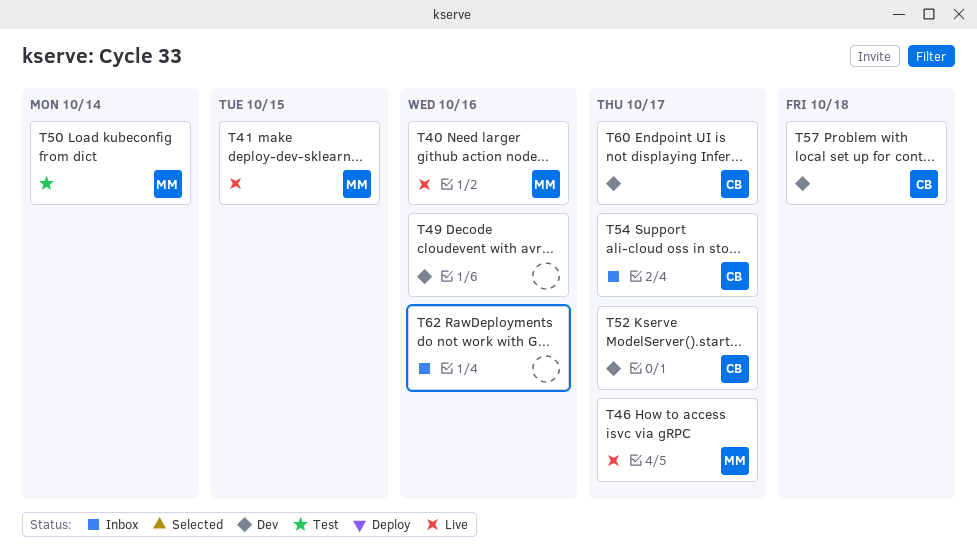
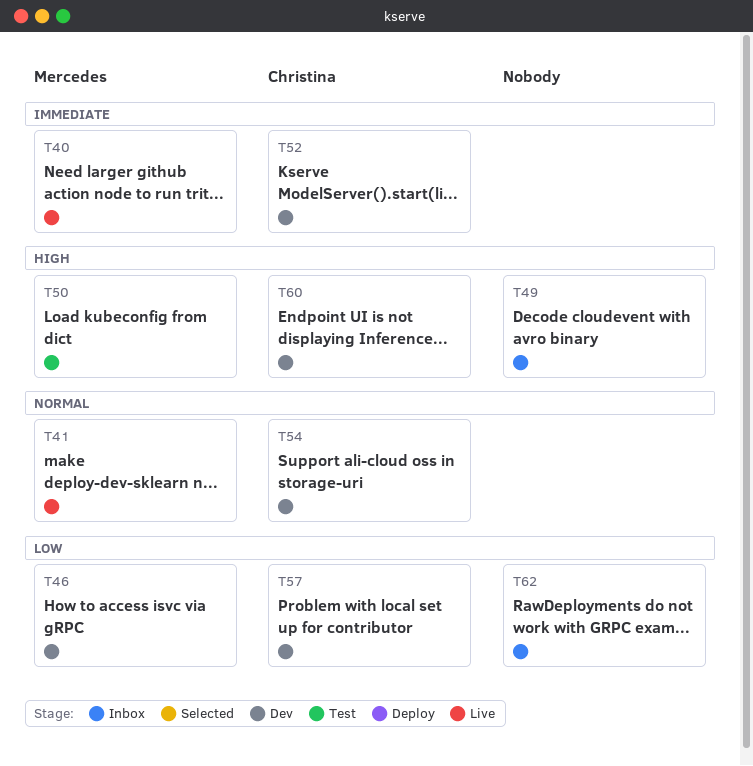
T46, status: Live -> Dev
T49, status: Dev -> Inbox
T54, status: Inbox -> Dev

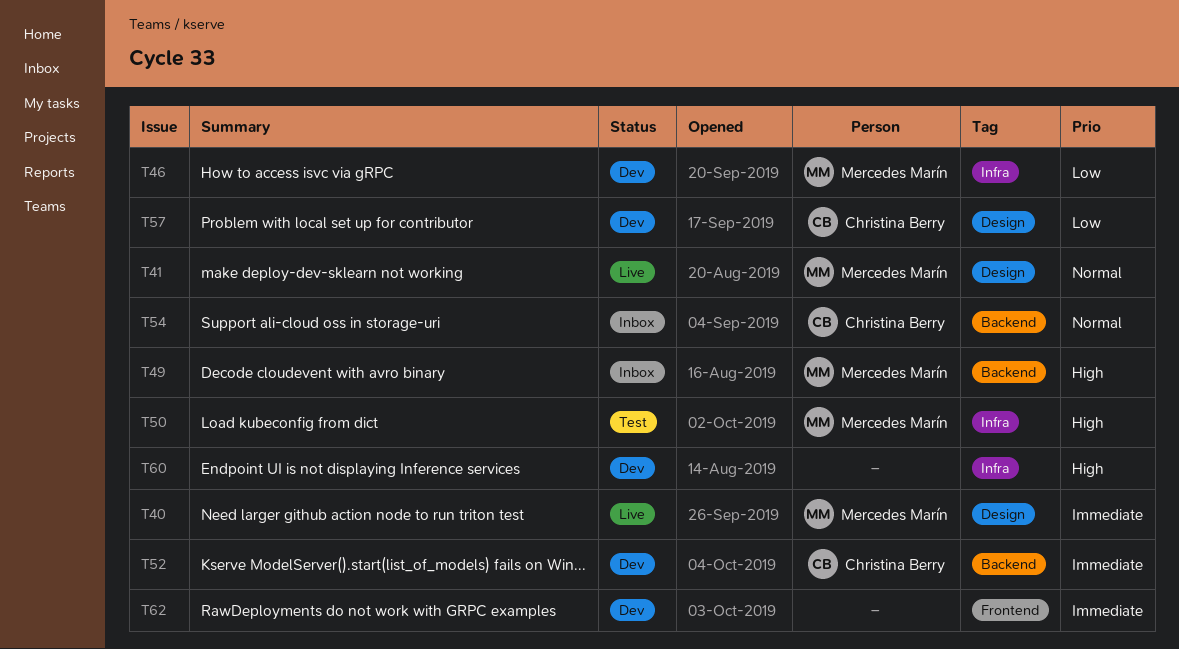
T49, owner: none -> Mercedes Marín
T54, status: Dev -> Inbox
T60, owner: Christina Berry -> none
T62, status: Inbox -> Dev
T62, priority: Low -> Immediate

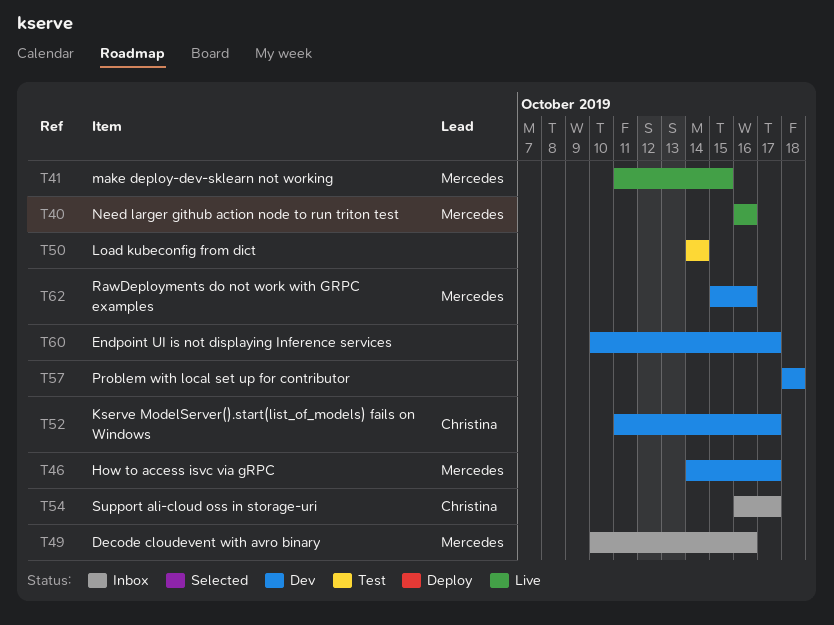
T50, owner: Mercedes Marín -> none
T57, owner: Christina Berry -> none
T62, owner: none -> Mercedes Marín

